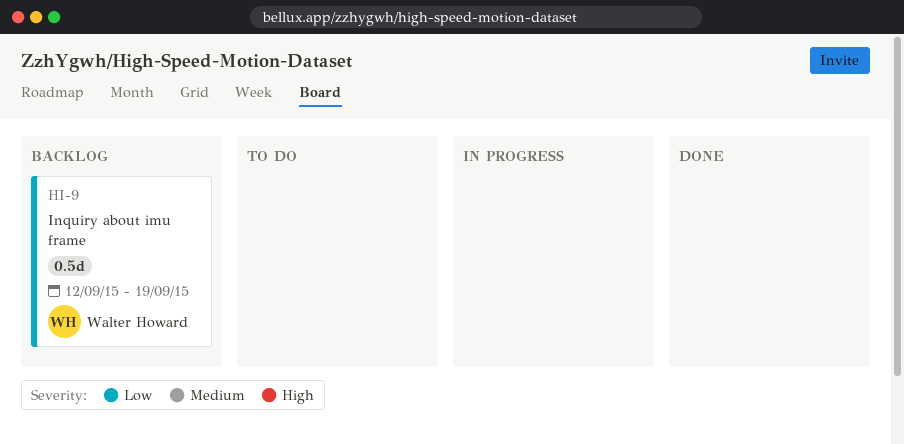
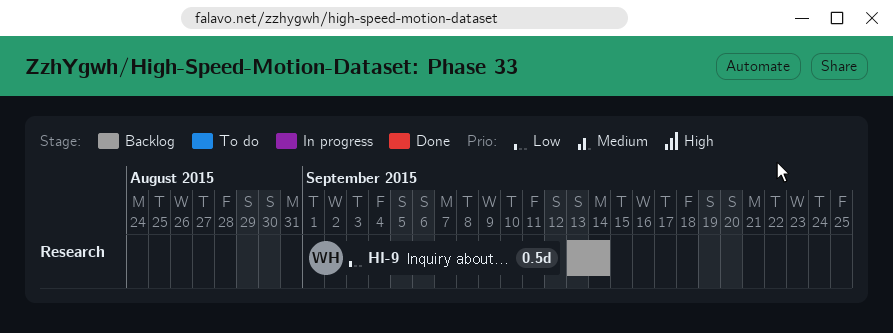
HI-9, start: Sep 12 -> Sep 13
HI-9, due: Sep 19 -> Sep 14

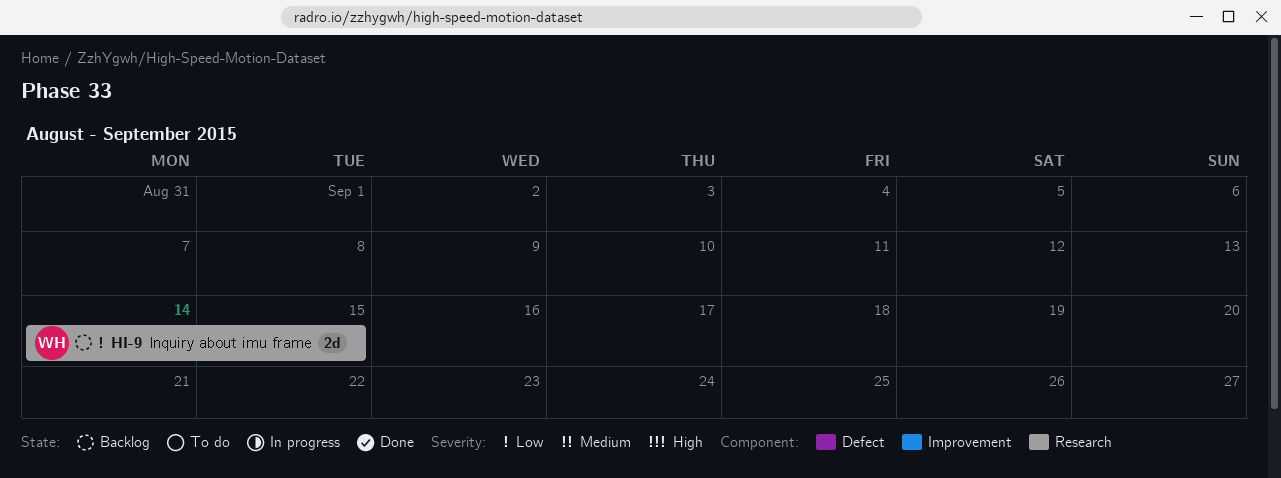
HI-9, estimate: 0.5d -> 2d
HI-9, start: Sep 13 -> Sep 14
HI-9, due: Sep 14 -> Sep 15

